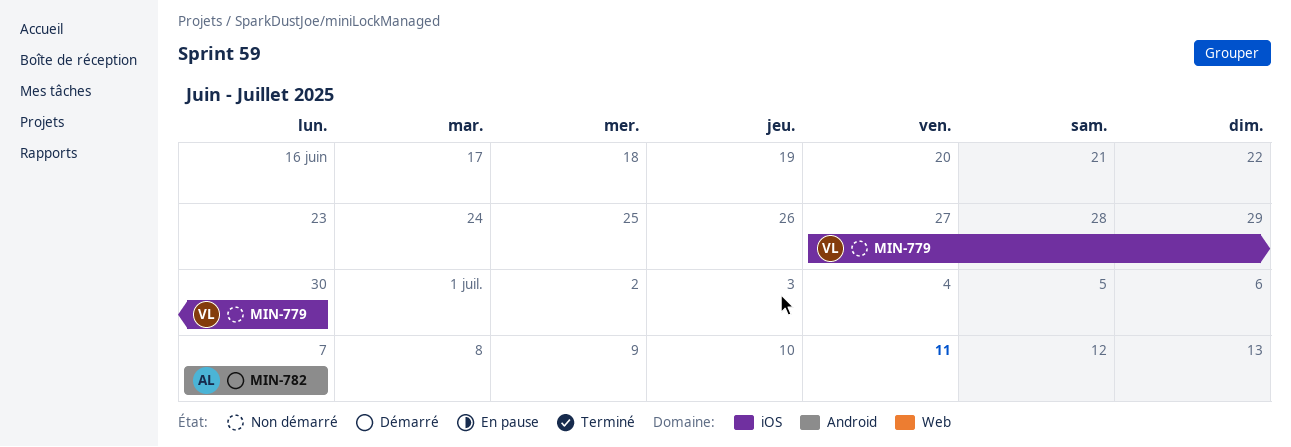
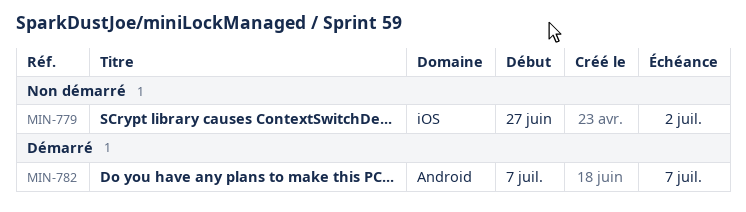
MIN-779, due: Jun 30 -> Jul 2

